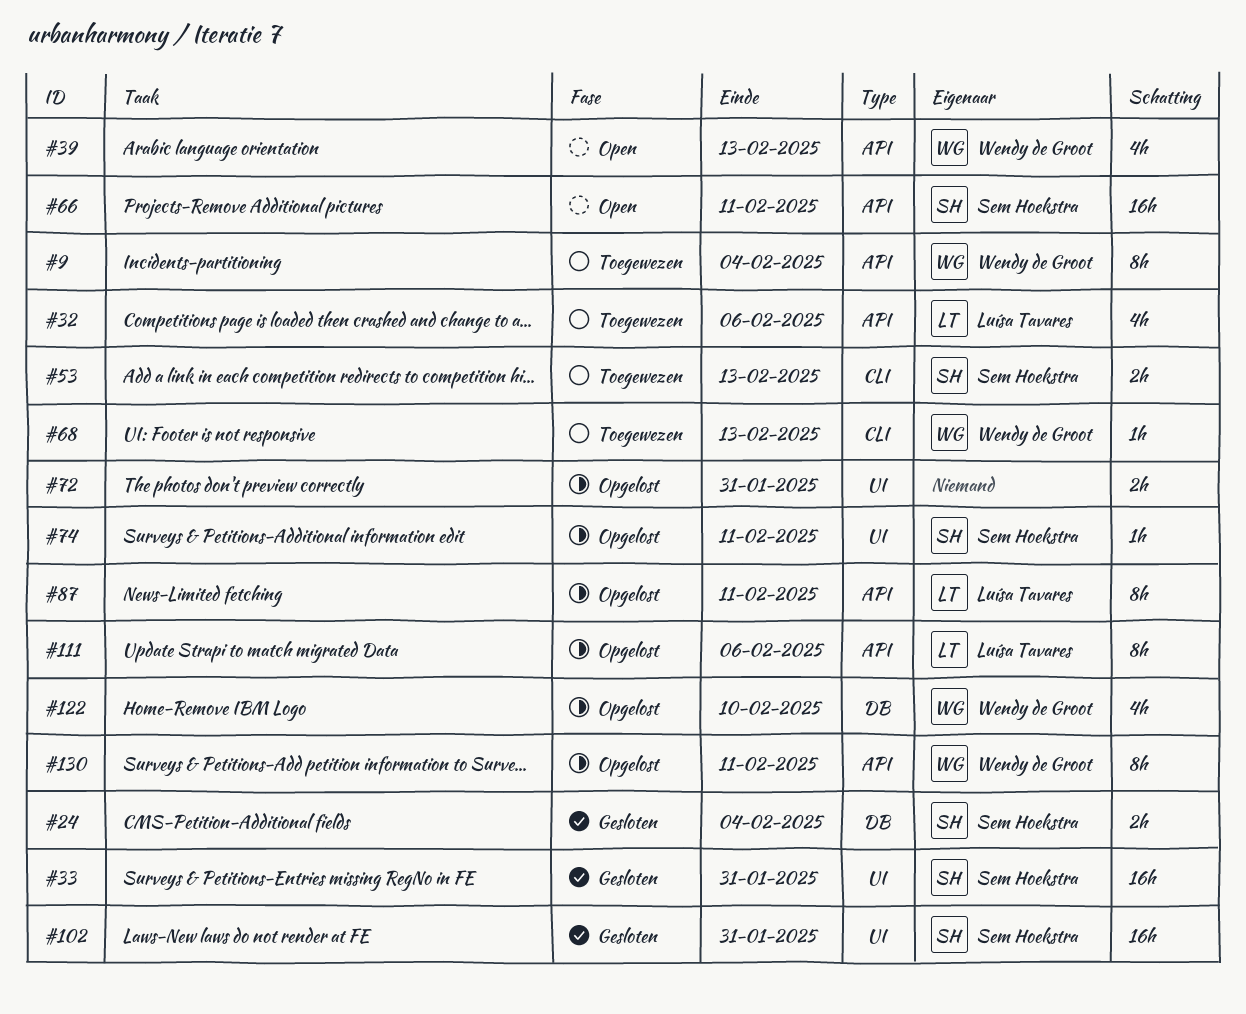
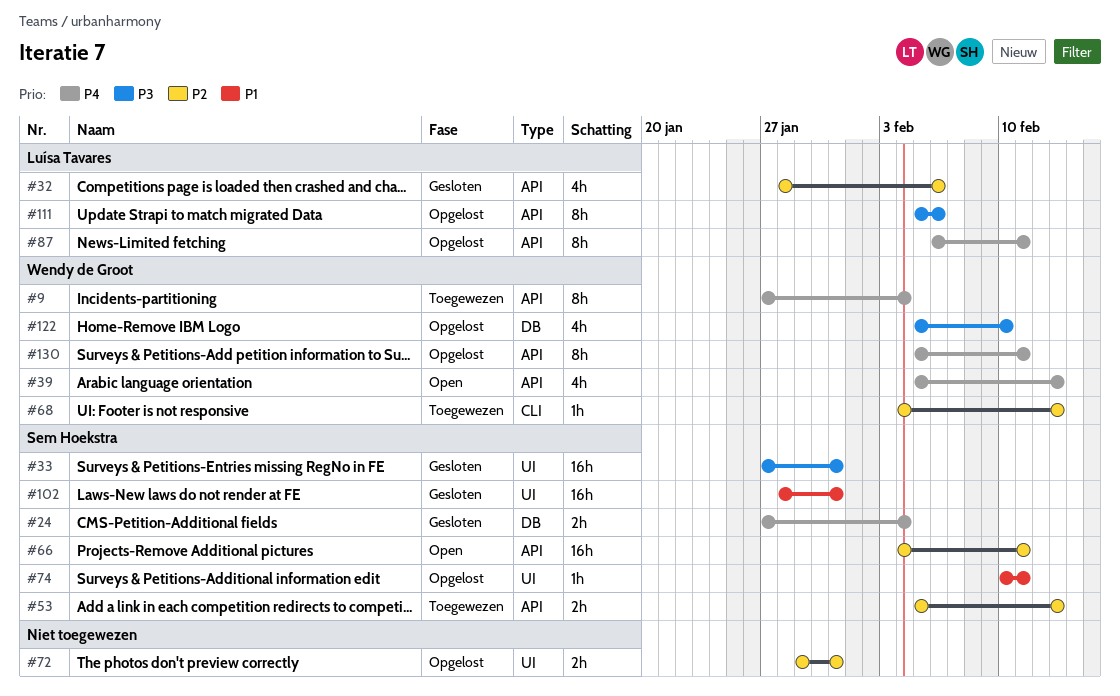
#32, status: Toegewezen -> Gesloten
#53, label: CLI -> API

